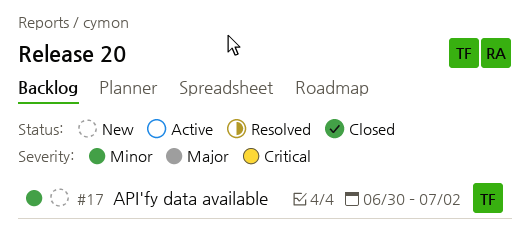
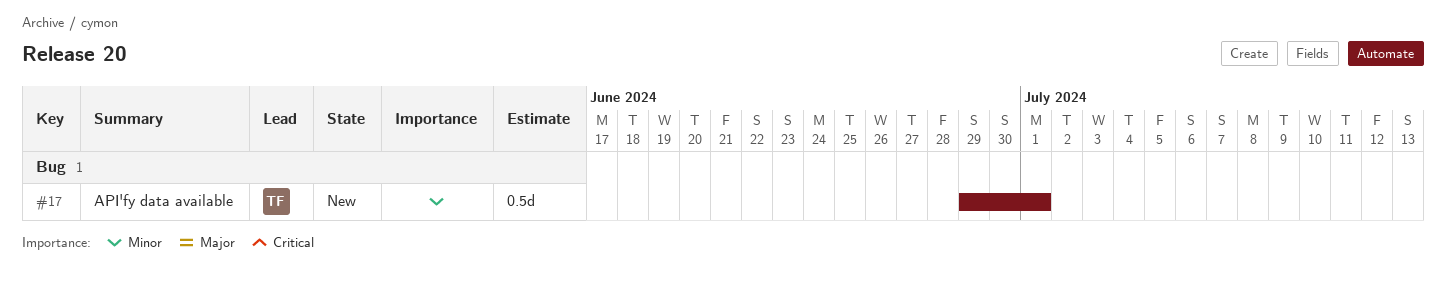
#17, start: Jun 30 -> Jun 29
#17, due: Jul 2 -> Jul 1

